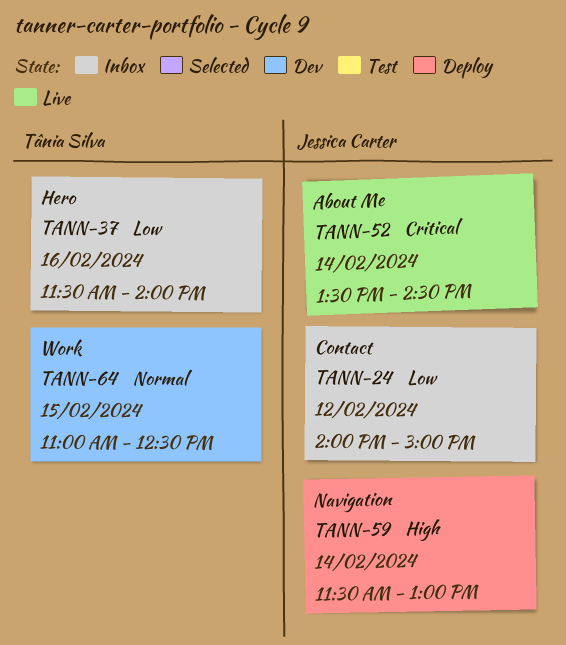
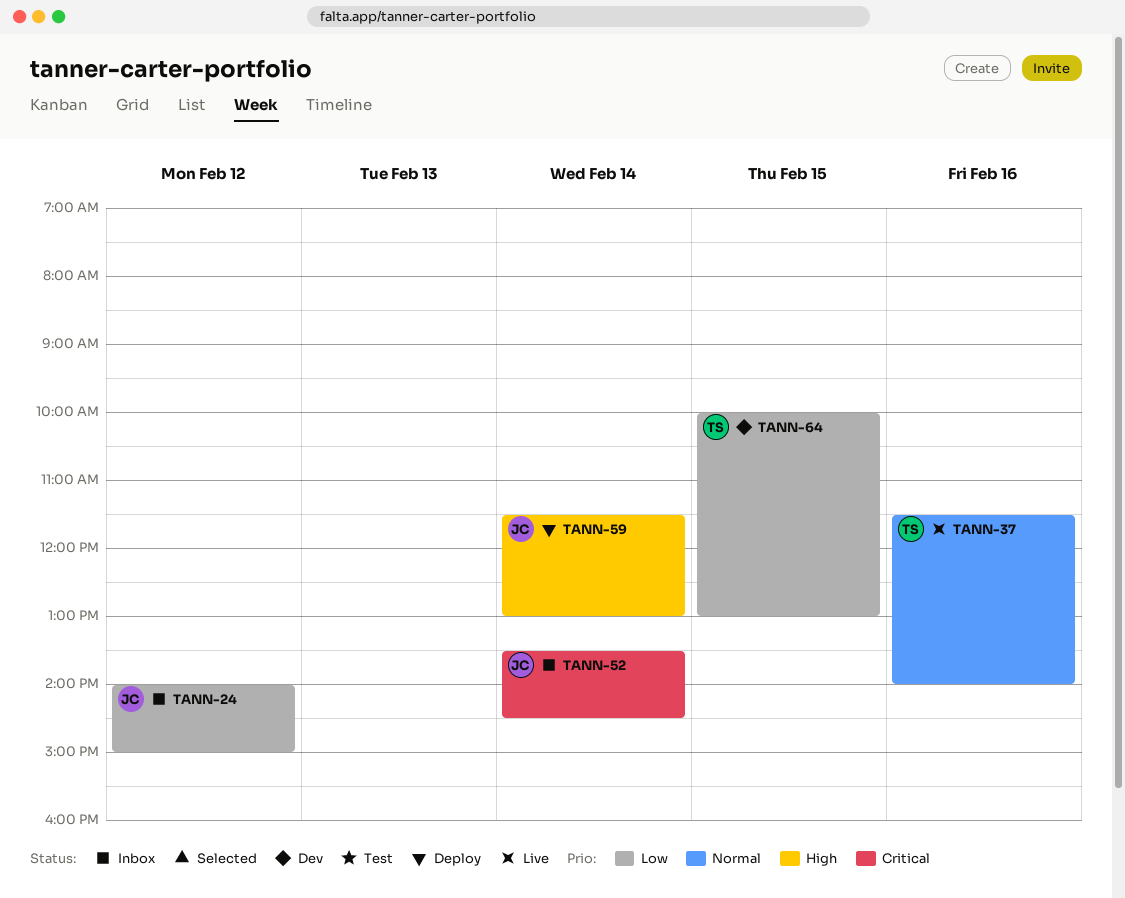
TANN-37, status: Inbox -> Live
TANN-37, priority: Low -> Normal
TANN-52, status: Live -> Inbox
TANN-64, priority: Normal -> Low
TANN-64, begins: 11:00 -> 10:00
TANN-64, ends: 12:30 -> 13:00

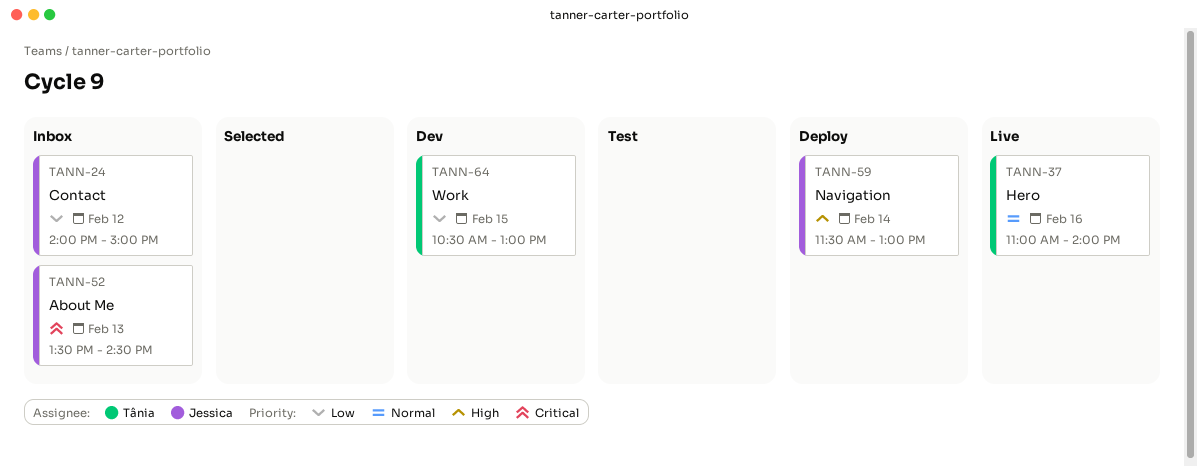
TANN-37, begins: 11:30 -> 11:00
TANN-52, day: Feb 14 -> Feb 13
TANN-64, begins: 10:00 -> 10:30

